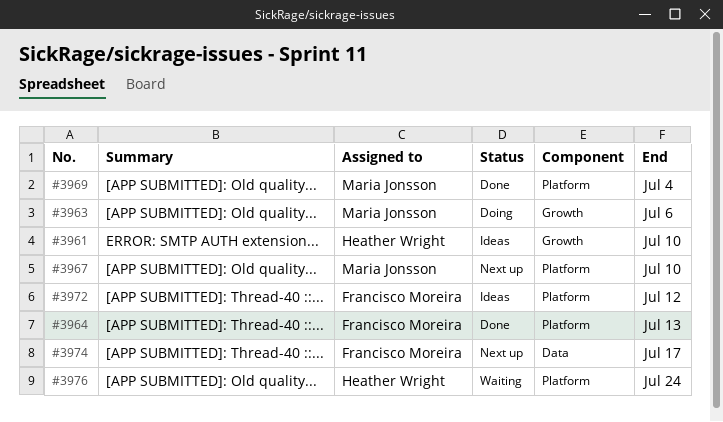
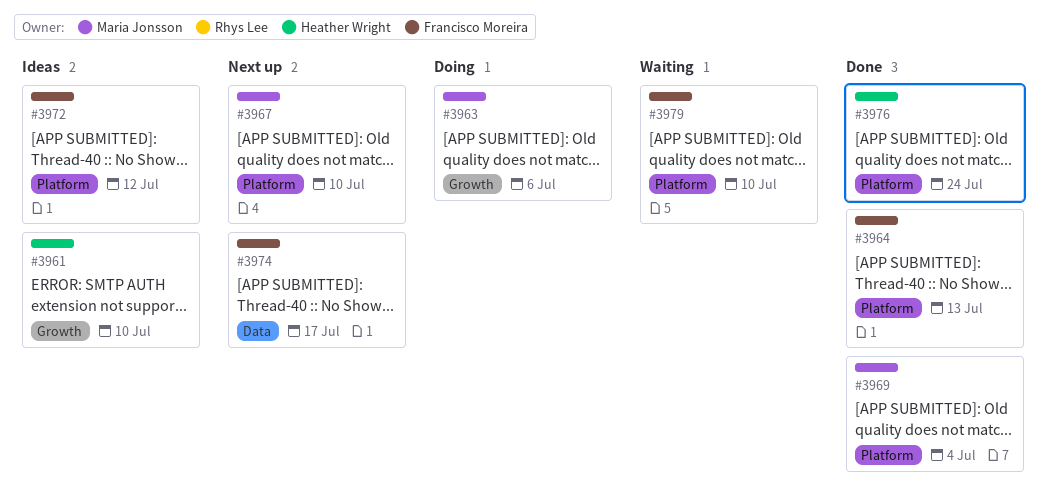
#3976, status: Waiting -> Done
#3979: none -> present

